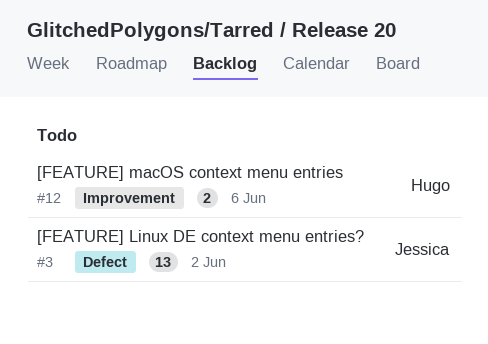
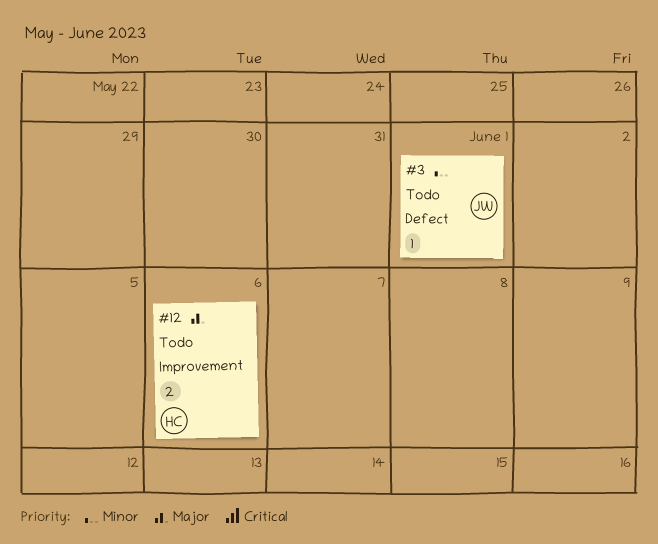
#3, estimate: 13 -> 1
#3, due: Jun 2 -> Jun 1

